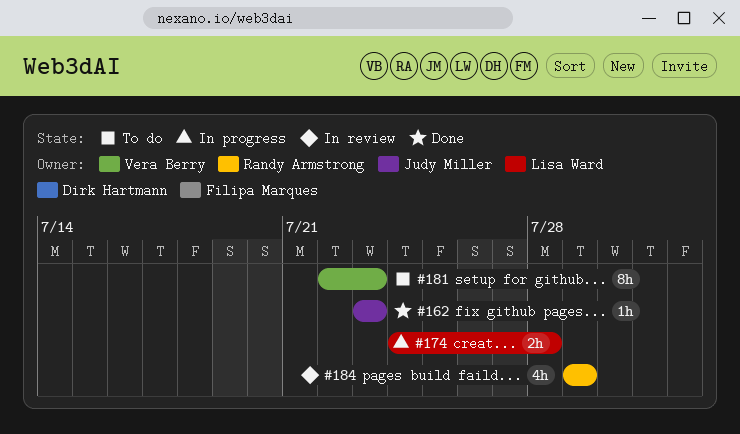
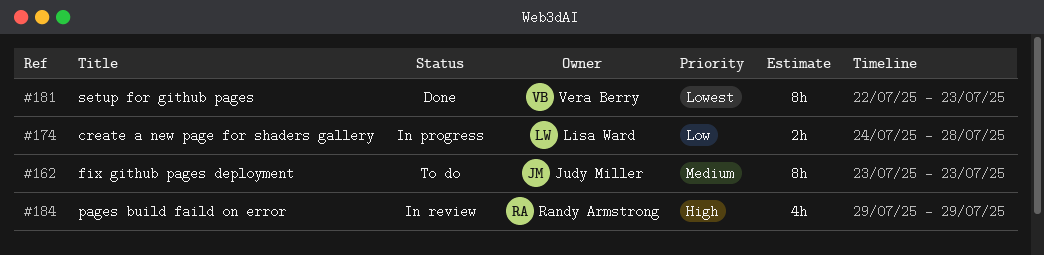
#162, status: Done -> To do
#162, estimate: 1h -> 8h
#181, status: To do -> Done

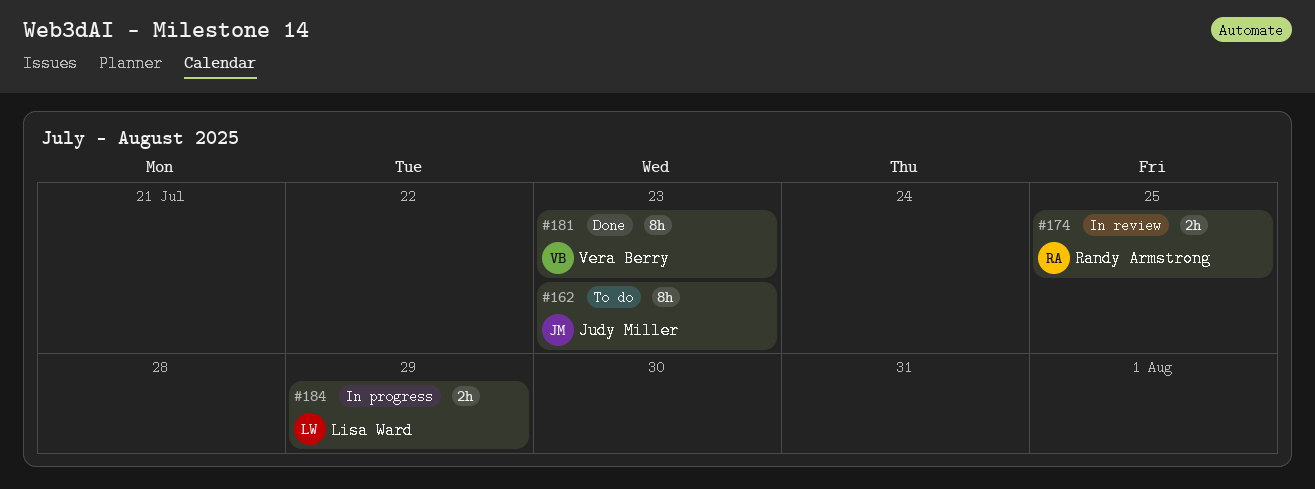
#174, status: In progress -> In review
#174, owner: Lisa Ward -> Randy Armstrong
#174, due: Jul 28 -> Jul 25
#184, status: In review -> In progress
#184, owner: Randy Armstrong -> Lisa Ward
#184, estimate: 4h -> 2h

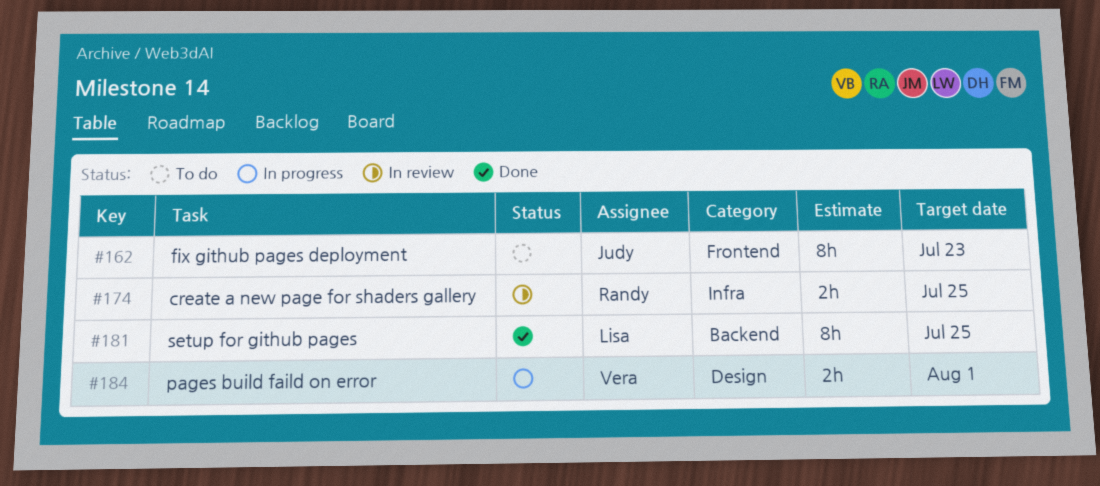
#181, owner: Vera Berry -> Lisa Ward
#181, due: Jul 23 -> Jul 25
#184, owner: Lisa Ward -> Vera Berry
#184, due: Jul 29 -> Aug 1

